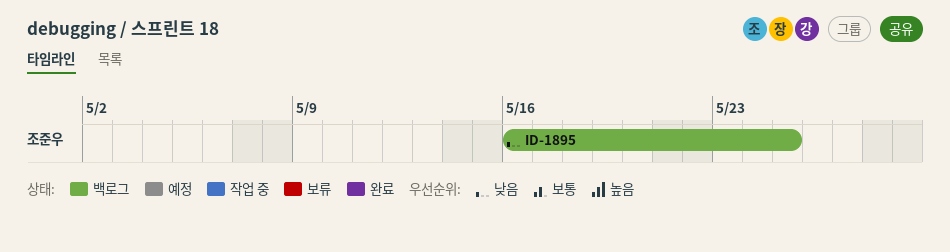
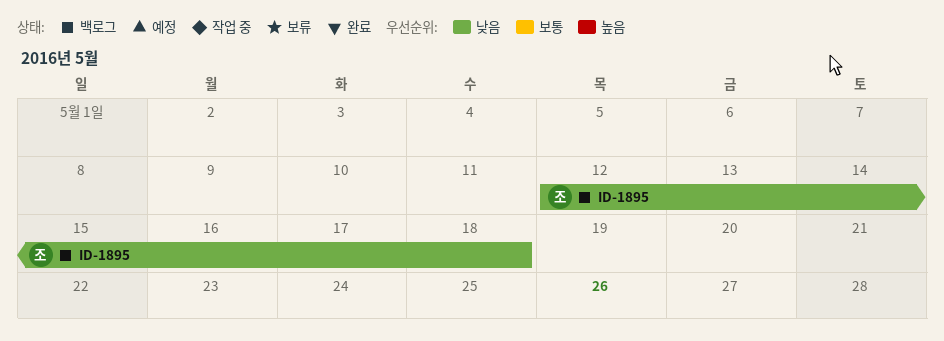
ID-1895, start: May 16 -> May 12
ID-1895, due: May 25 -> May 18

